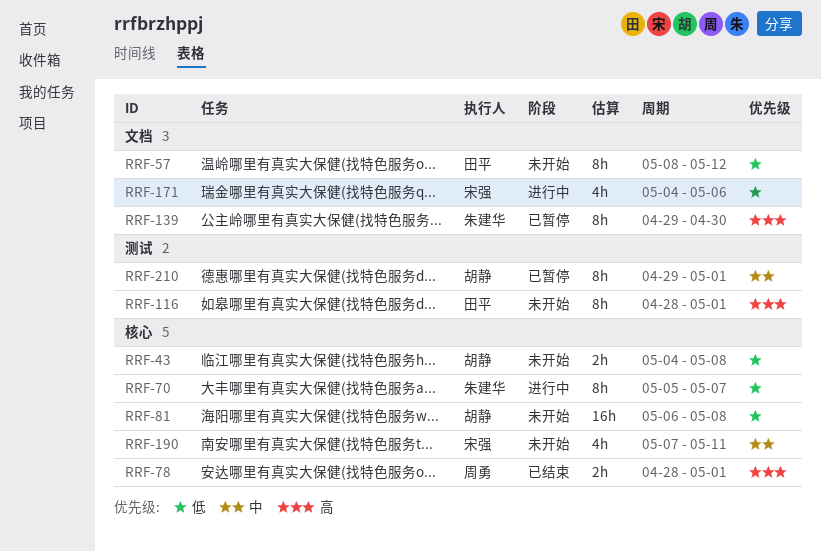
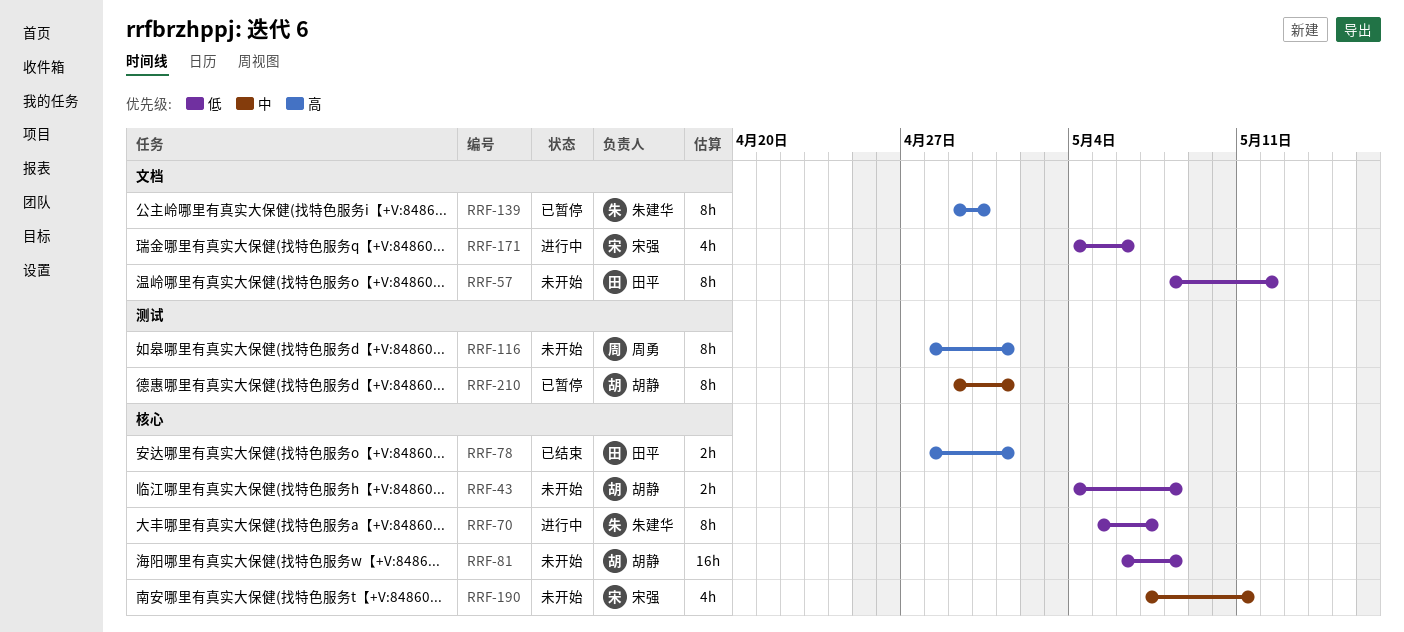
RRF-78, owner: 周勇 -> 田平
RRF-116, owner: 田平 -> 周勇

